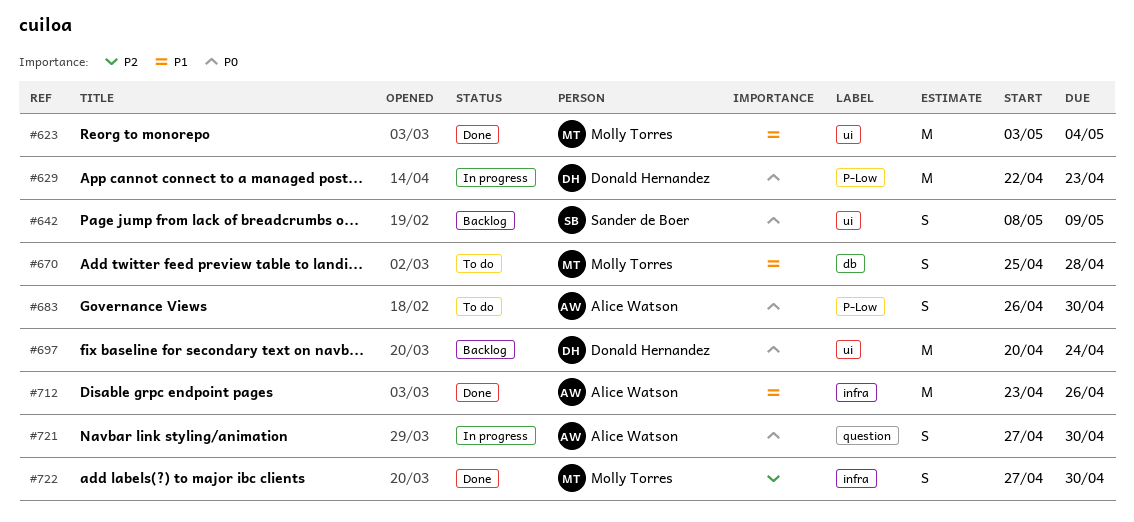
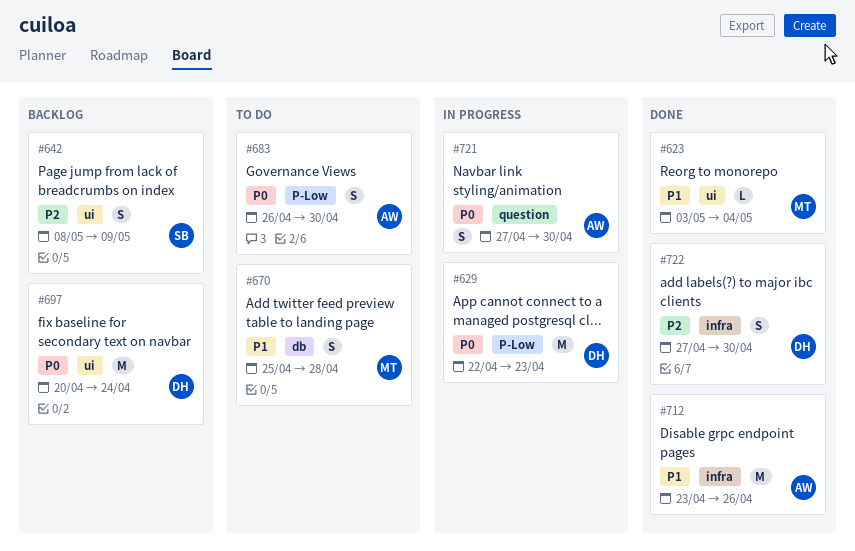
#623, estimate: M -> L
#642, priority: P0 -> P2
#722, owner: Molly Torres -> Donald Hernandez

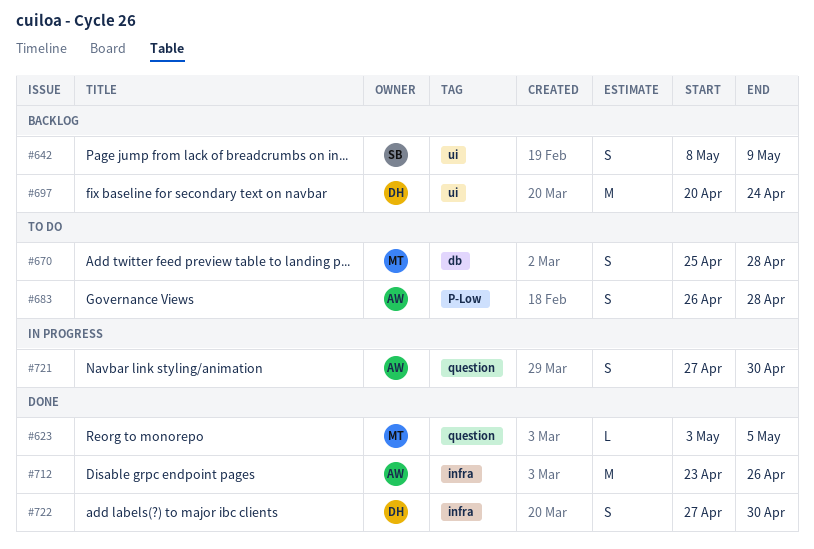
#623, label: ui -> question
#623, due: May 4 -> May 5
#629: present -> none
#683, due: Apr 30 -> Apr 28

